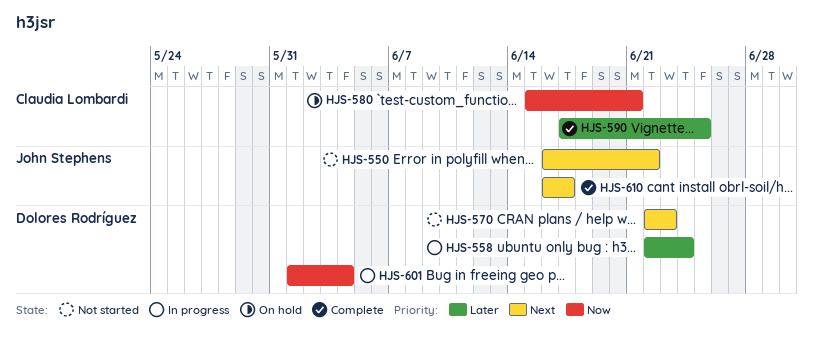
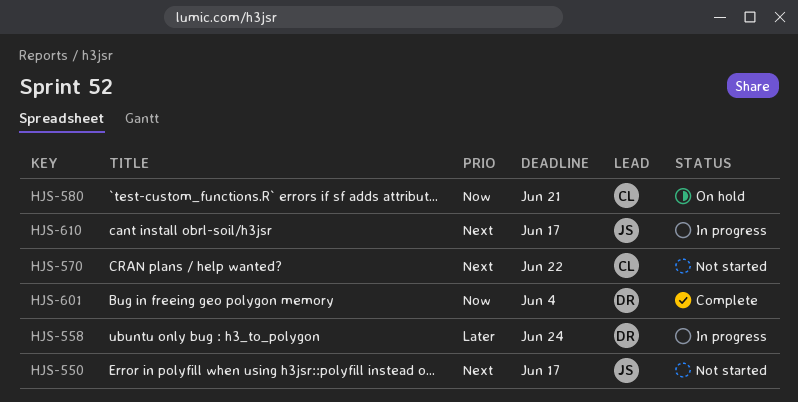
HJS-550, due: Jun 22 -> Jun 17
HJS-570, owner: Dolores Rodríguez -> Claudia Lombardi
HJS-570, due: Jun 23 -> Jun 22
HJS-590: present -> none
HJS-601, status: In progress -> Complete
HJS-610, status: Complete -> In progress

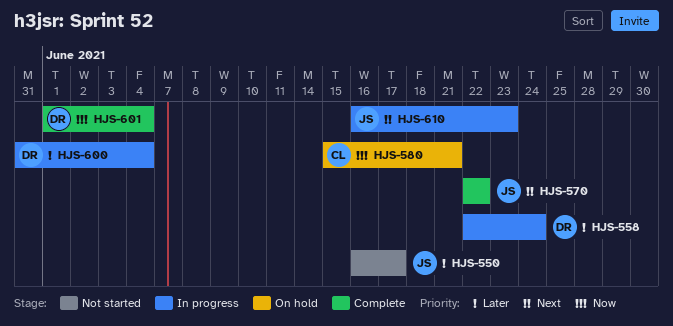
HJS-550, priority: Next -> Later
HJS-570, status: Not started -> Complete
HJS-570, owner: CL -> JS
HJS-600: none -> present
HJS-610, due: Jun 17 -> Jun 23

